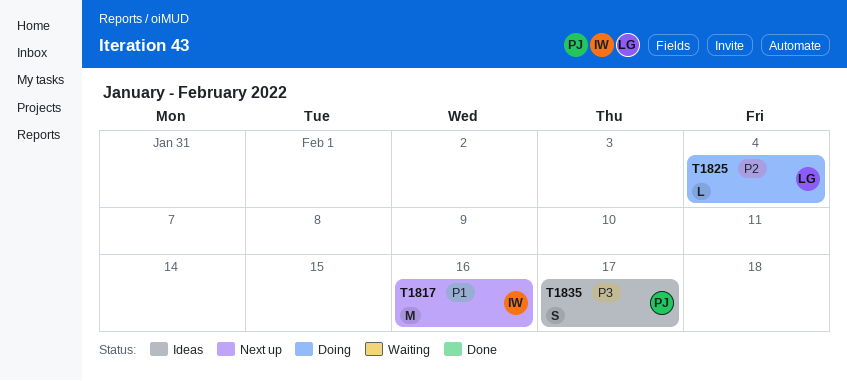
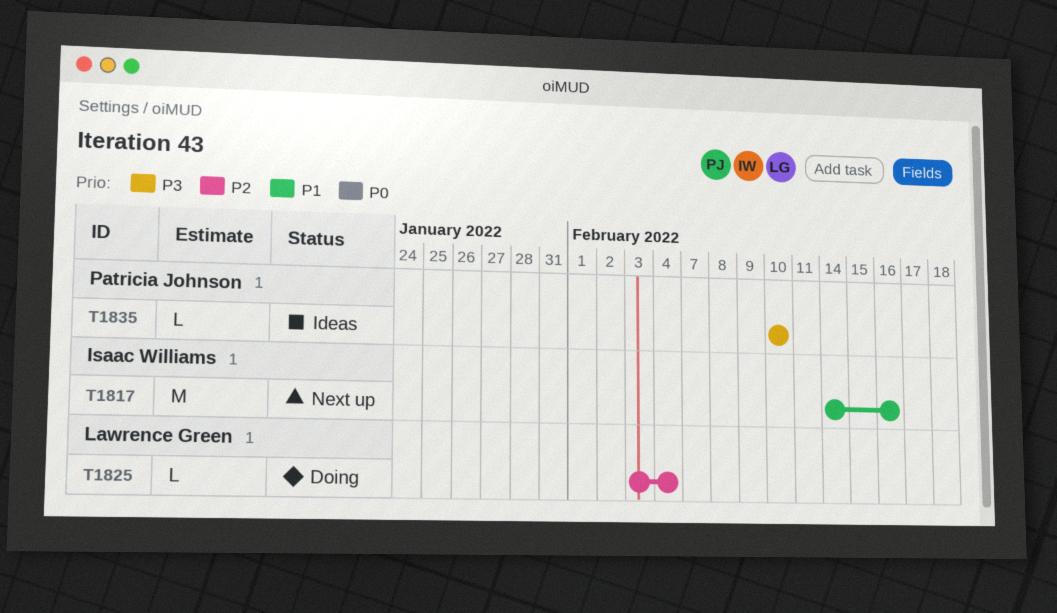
T1835, estimate: S -> L
T1835, due: Feb 17 -> Feb 10

